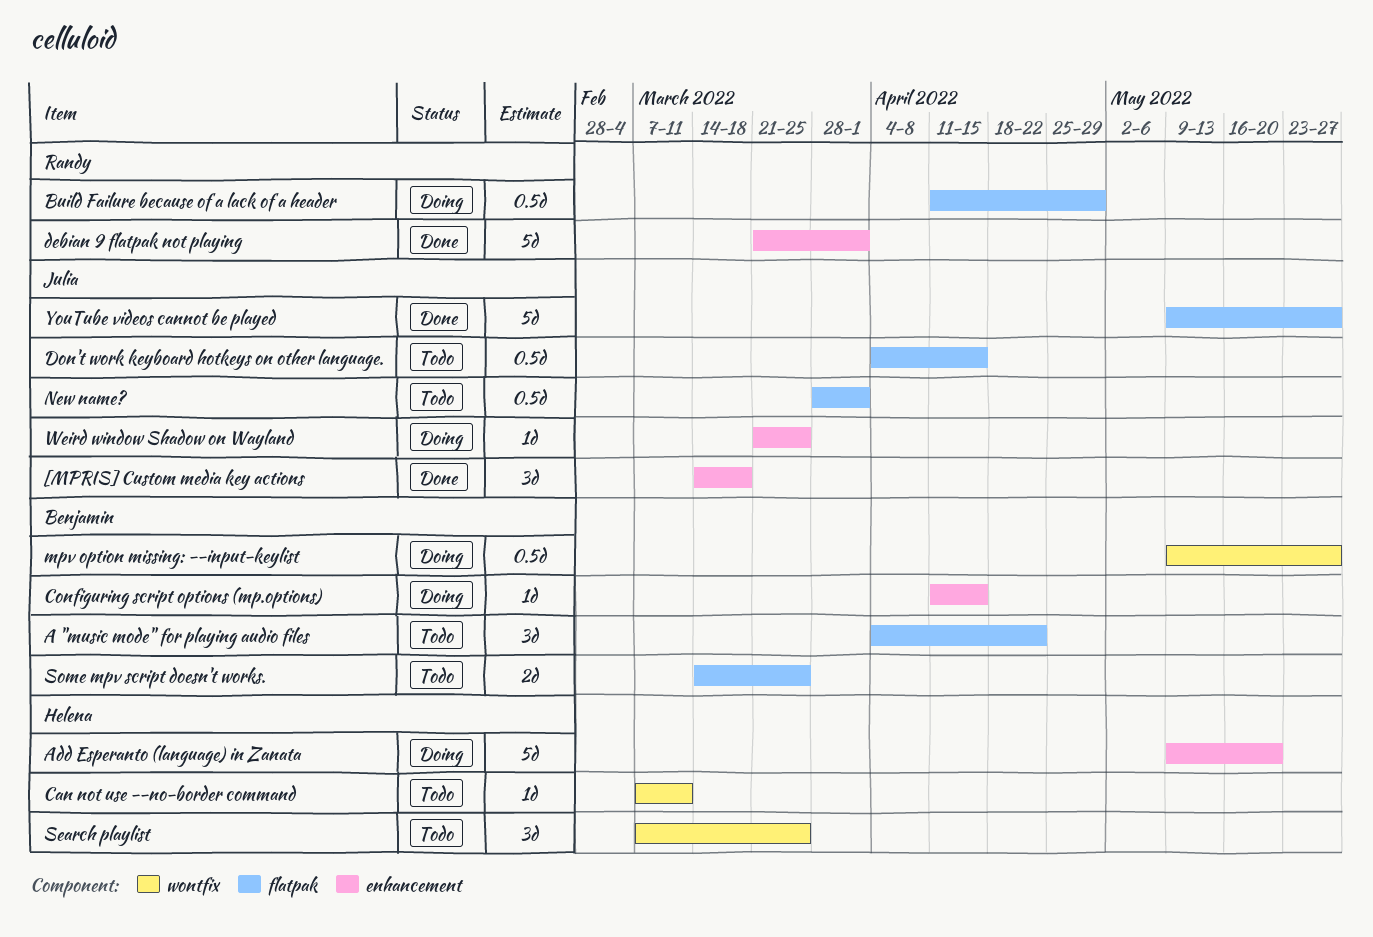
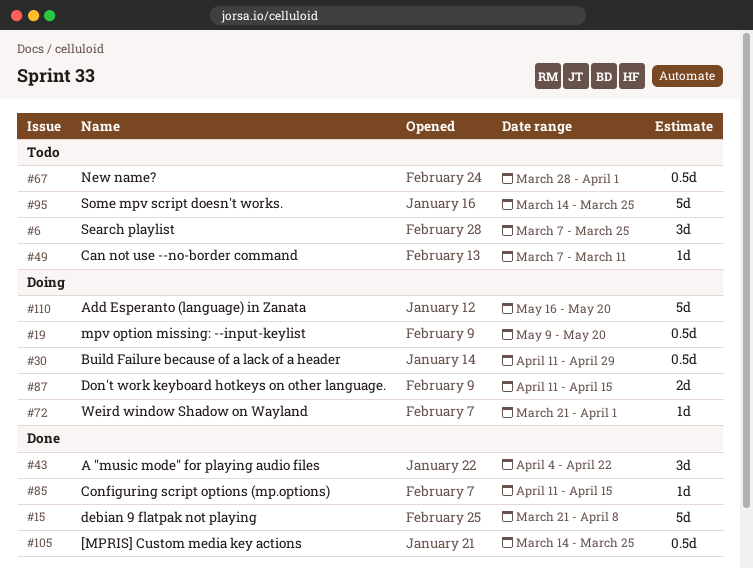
[MPRIS] Custom media key actions, estimate: 3d -> 0.5d
[MPRIS] Custom media key actions, due: Mar 18 -> Mar 25
A "music mode" for playing audio files, status: Todo -> Done
Add Esperanto (language) in Zanata, start: May 9 -> May 16
Configuring script options (mp.options), status: Doing -> Done
debian 9 flatpak not playing, due: Apr 1 -> Apr 8
Don't work keyboard hotkeys on other language., status: Todo -> Doing
Don't work keyboard hotkeys on other language., estimate: 0.5d -> 2d
Don't work keyboard hotkeys on other language., start: Apr 4 -> Apr 11
mpv option missing: --input-keylist, due: May 27 -> May 20
Some mpv script doesn't works., estimate: 2d -> 5d
Weird window Shadow on Wayland, due: Mar 25 -> Apr 1
YouTube videos cannot be played: present -> none

